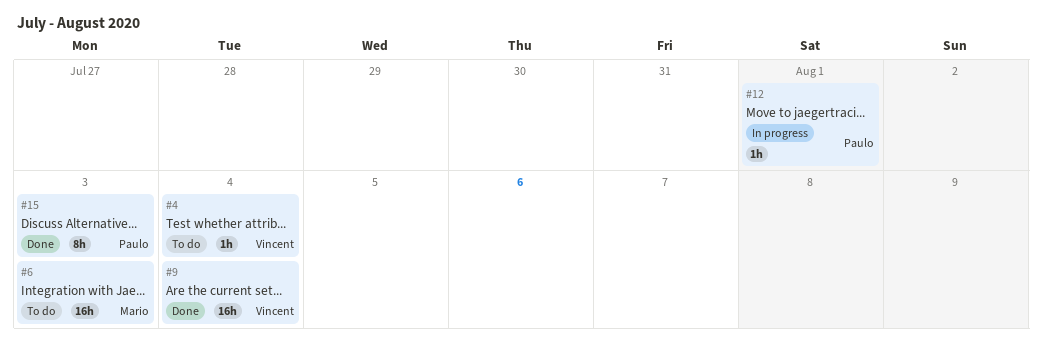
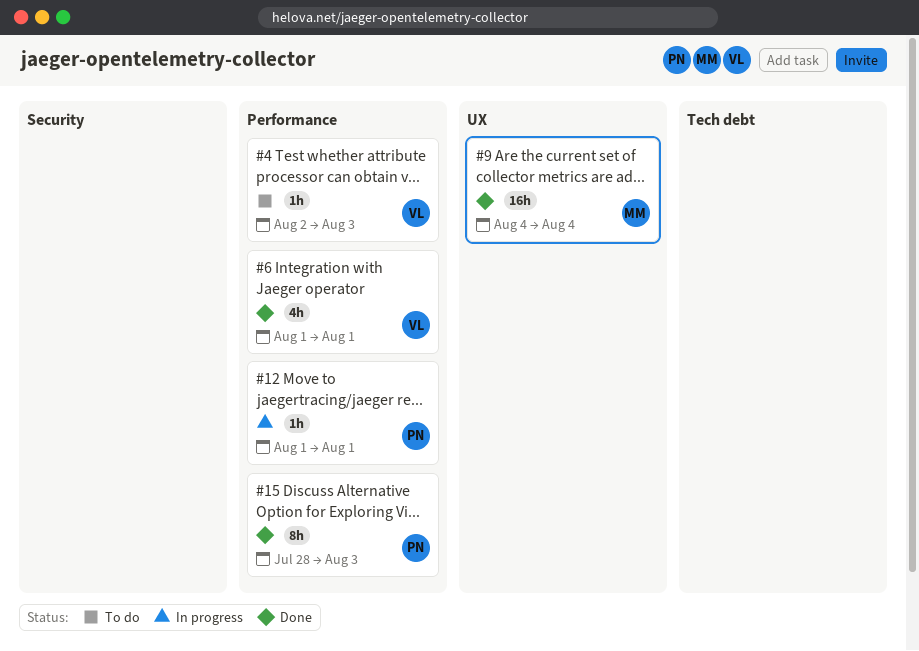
#4, due: Aug 4 -> Aug 3
#6, status: To do -> Done
#6, owner: Mario -> Vincent
#6, estimate: 16h -> 4h
#6, due: Aug 3 -> Aug 1
#9, owner: Vincent -> Mario

